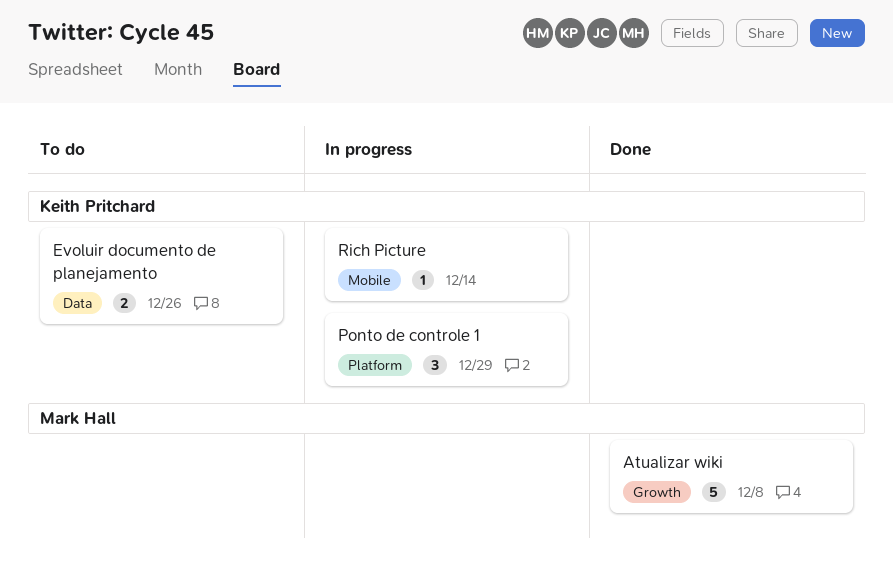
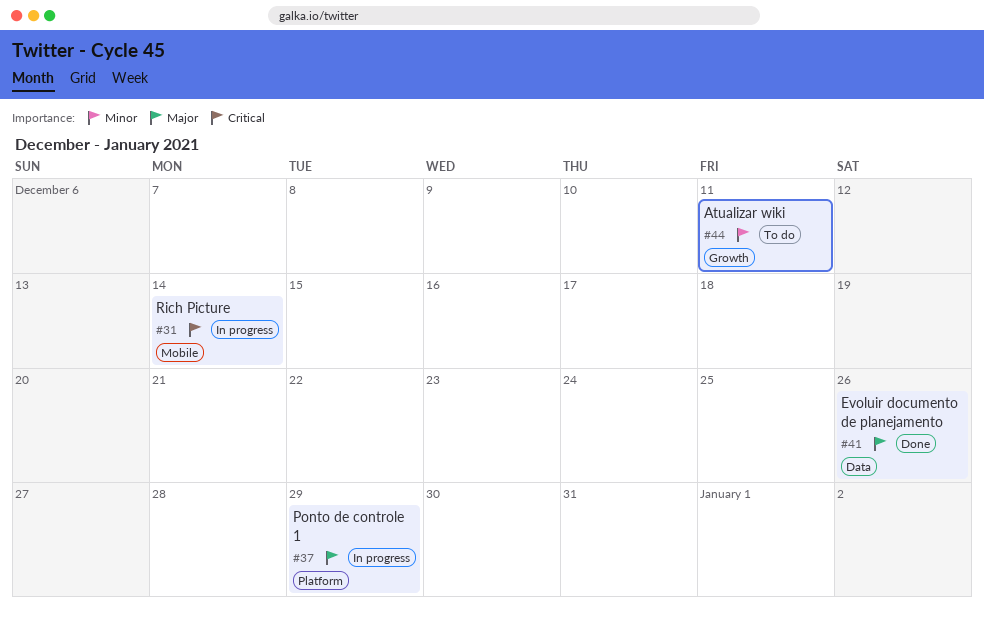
Atualizar wiki, status: Done -> To do
Atualizar wiki, due: Dec 8 -> Dec 11
Evoluir documento de planejamento, status: To do -> Done

